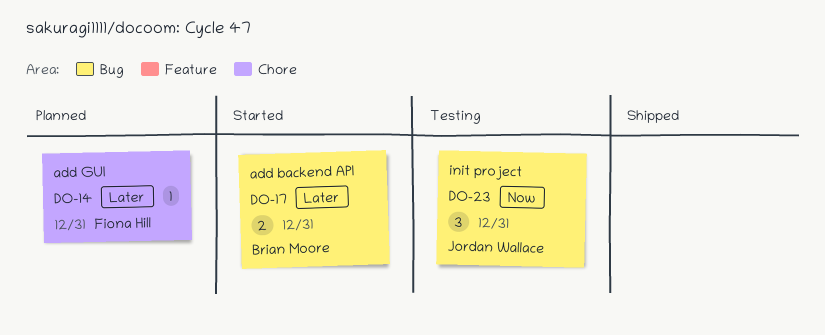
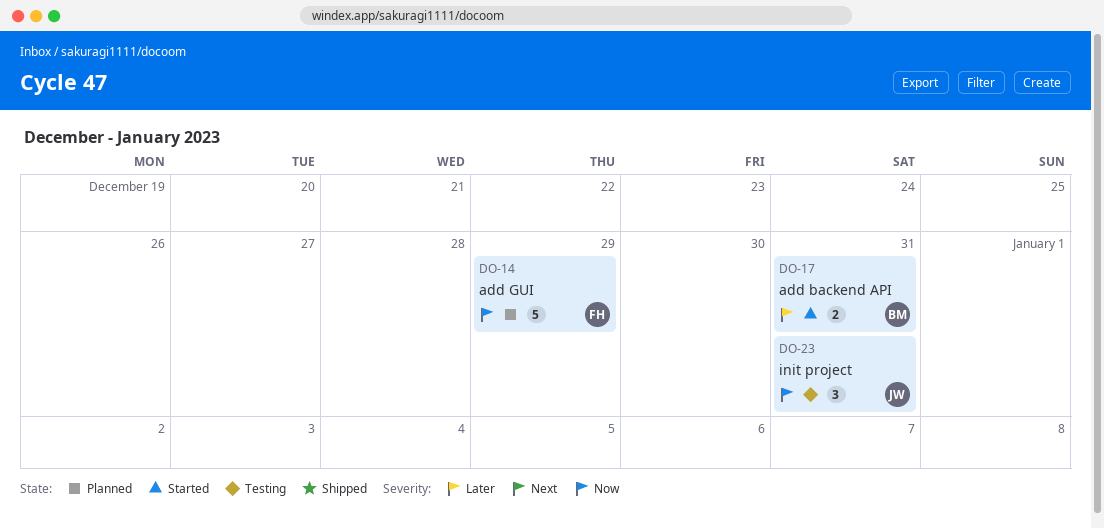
DO-14, priority: Later -> Now
DO-14, estimate: 1 -> 5
DO-14, due: Dec 31 -> Dec 29

